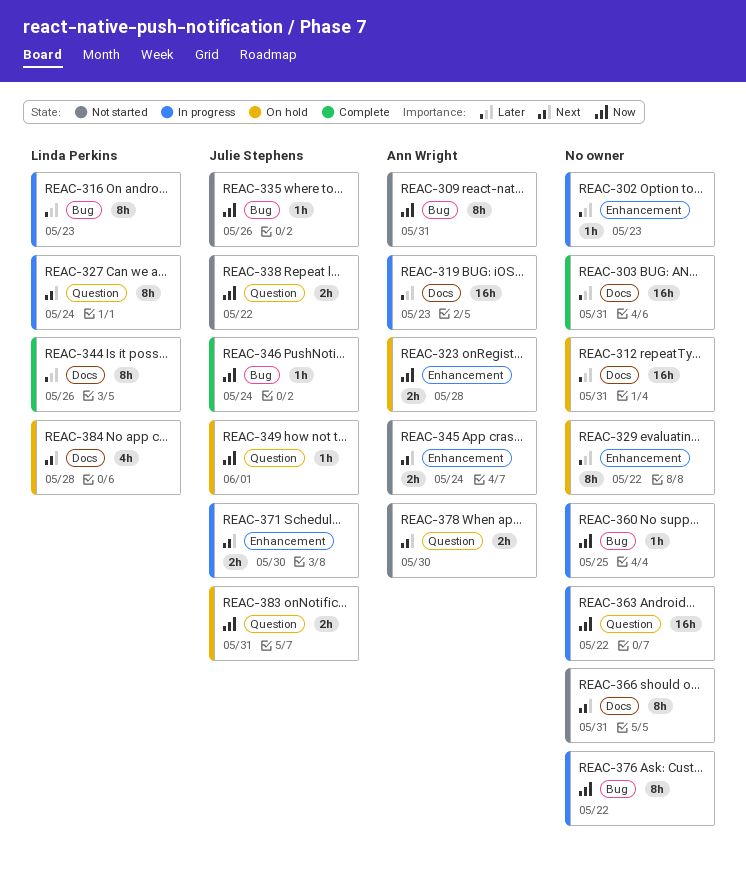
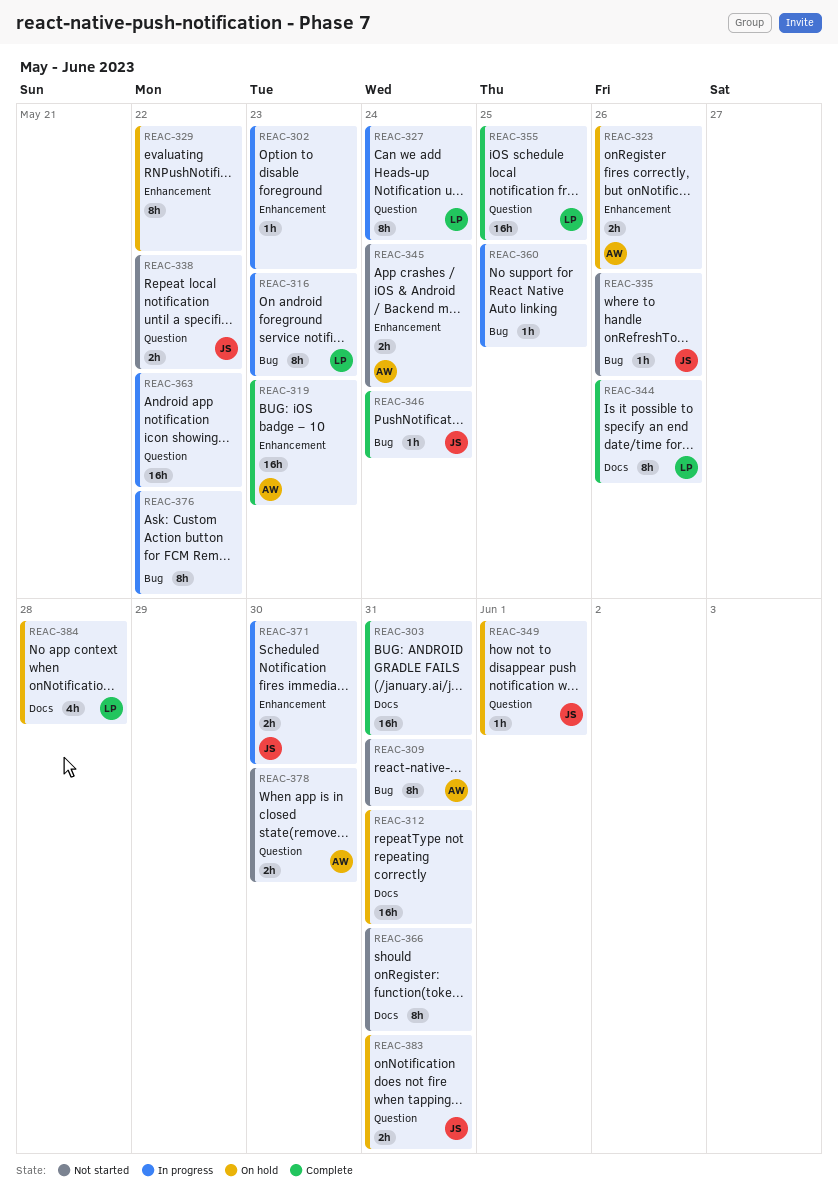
REAC-319, status: In progress -> Complete
REAC-319, label: Docs -> Enhancement
REAC-323, due: May 28 -> May 26
REAC-355: none -> present

